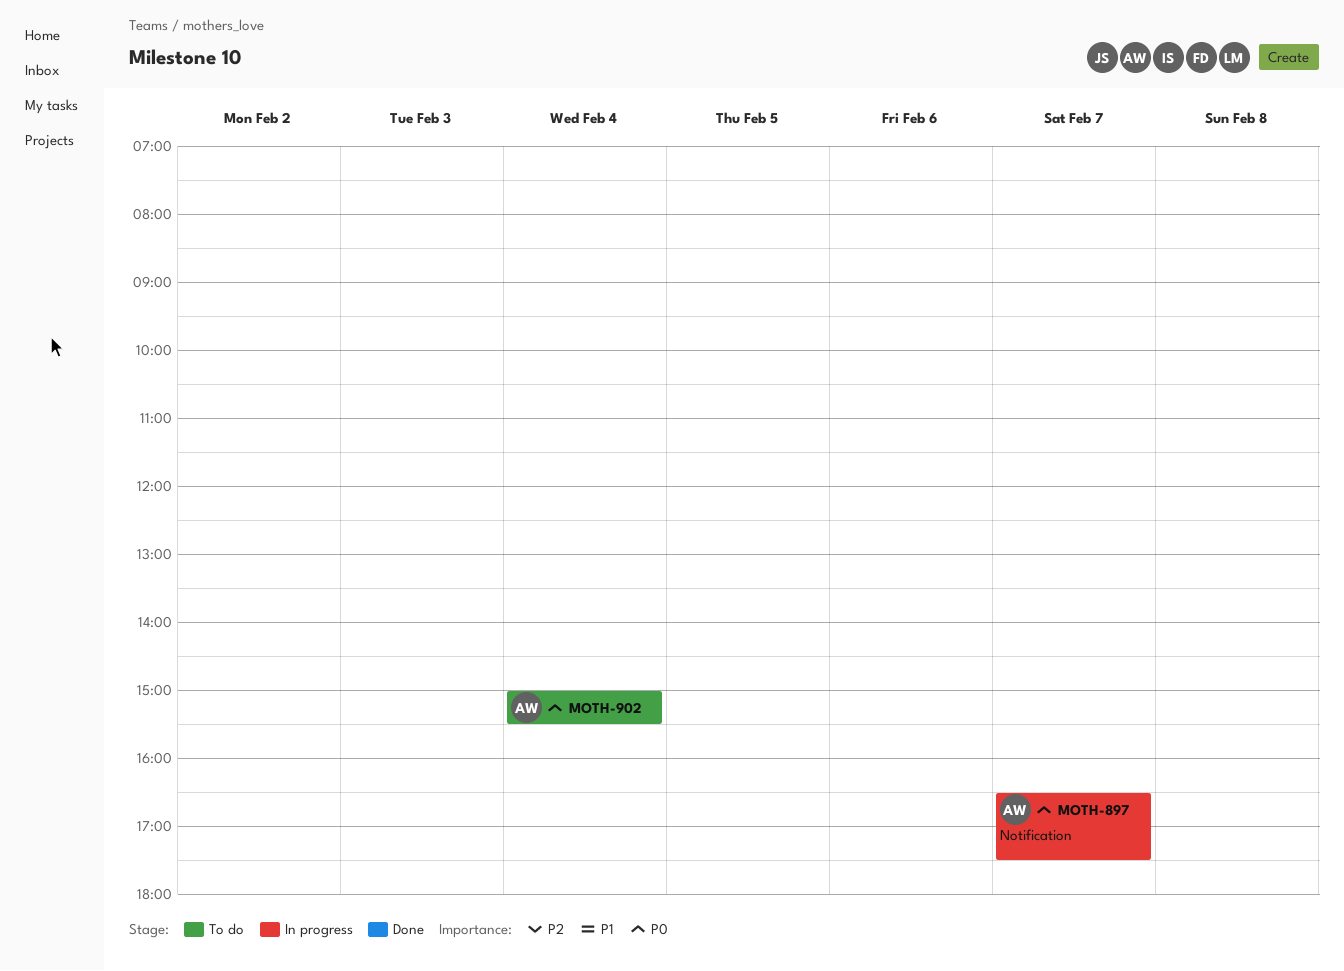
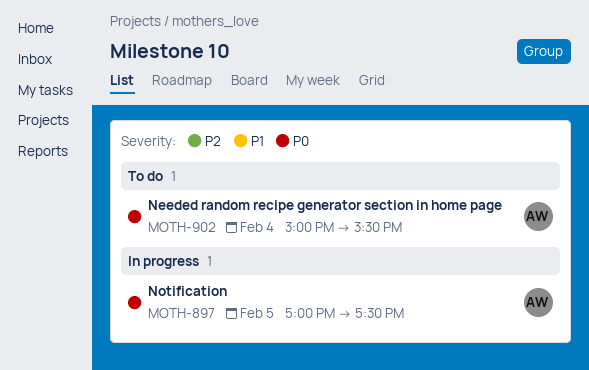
MOTH-897, day: Feb 7 -> Feb 5
MOTH-897, begins: 16:30 -> 17:00

